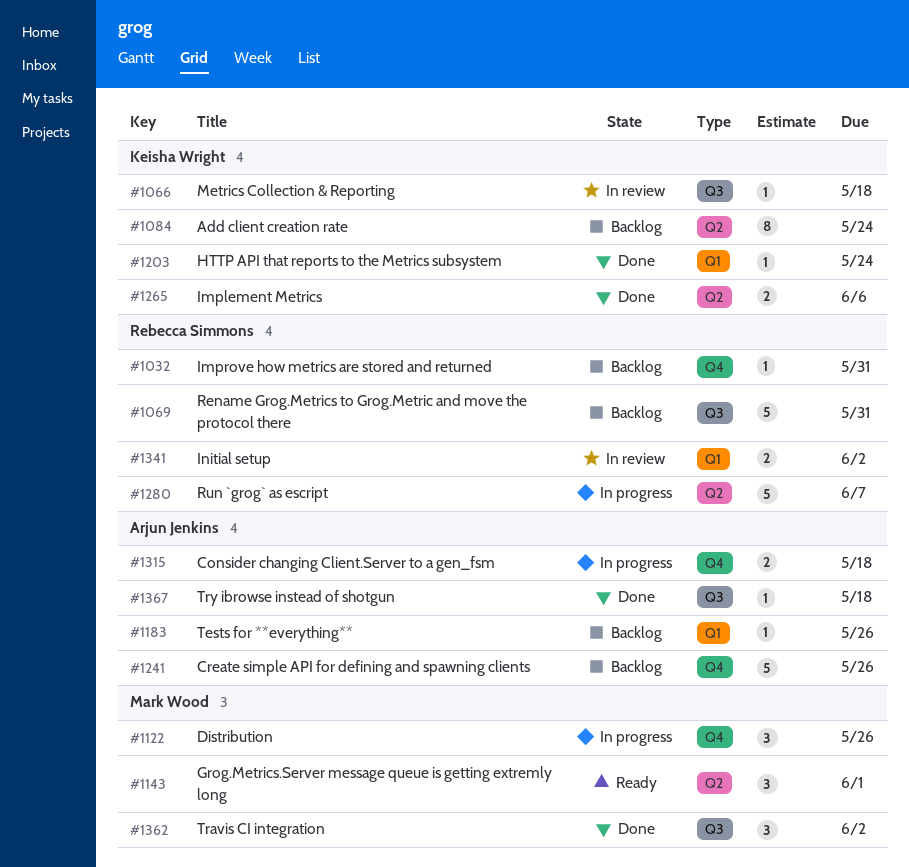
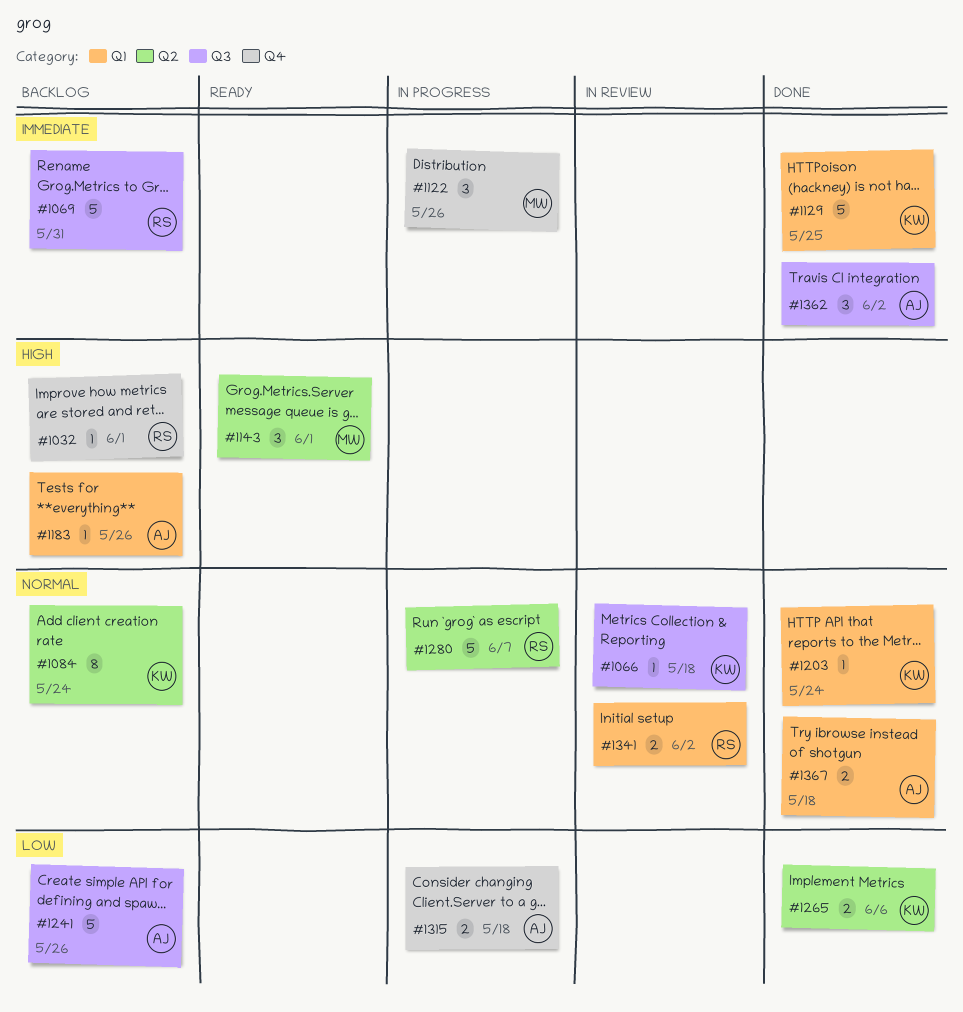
#1032, due: May 31 -> Jun 1
#1129: none -> present
#1241, label: Q4 -> Q3
#1362, owner: Mark Wood -> Arjun Jenkins
#1367, label: Q3 -> Q1
#1367, estimate: 1 -> 2

